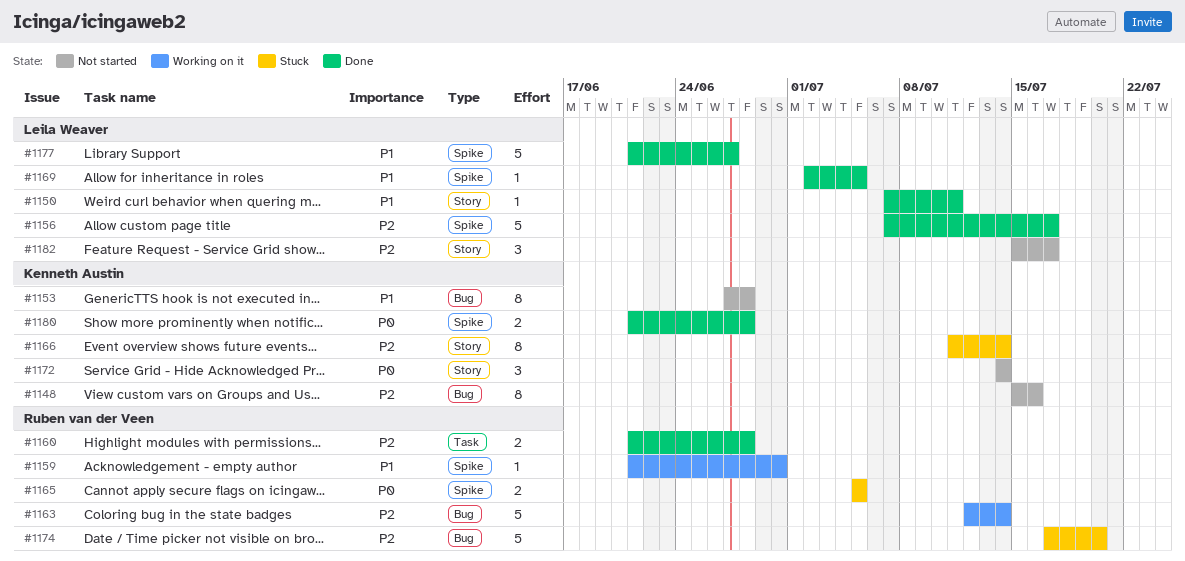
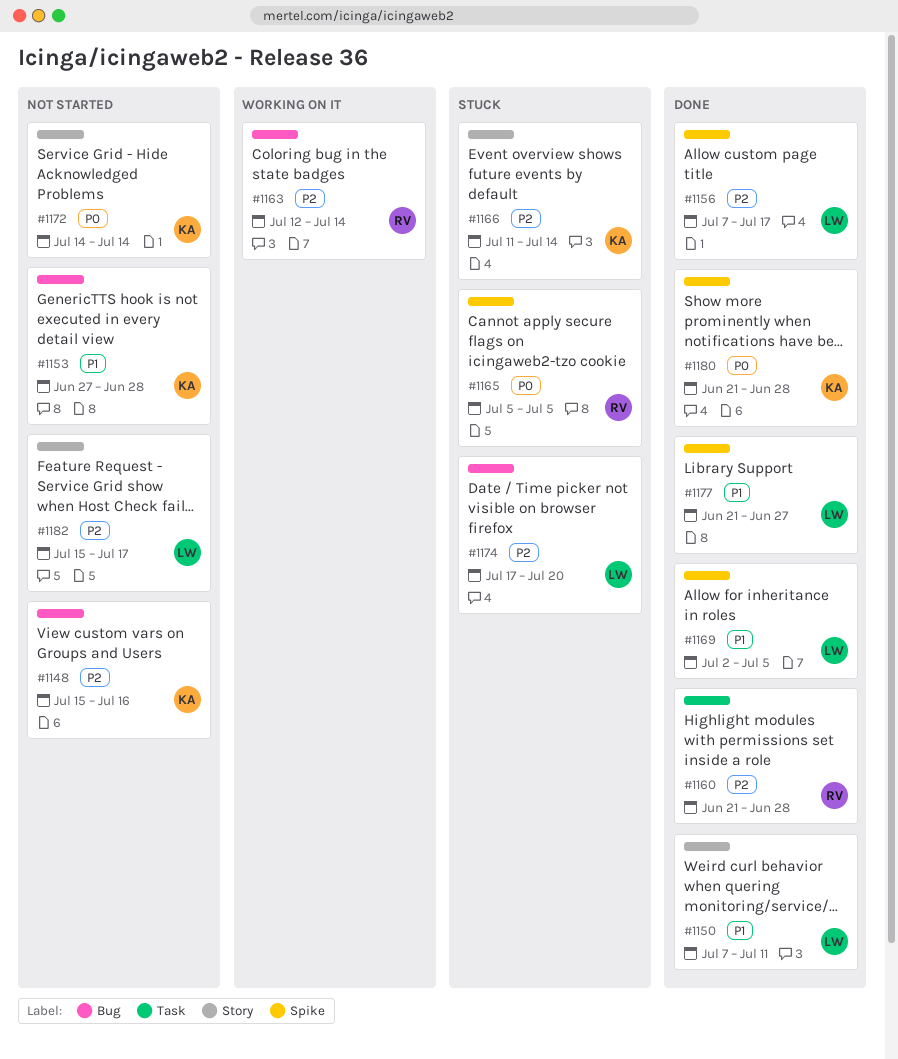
#1159: present -> none
#1174, owner: Ruben van der Veen -> Leila Weaver

